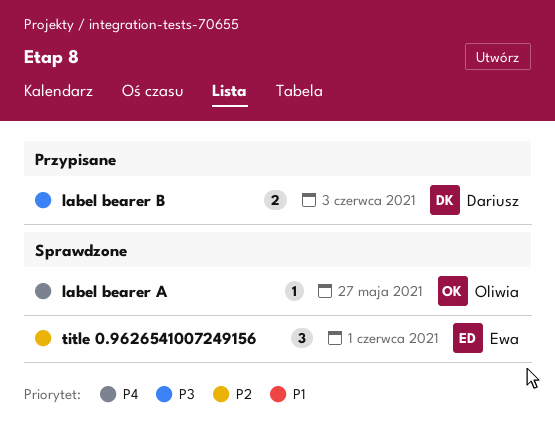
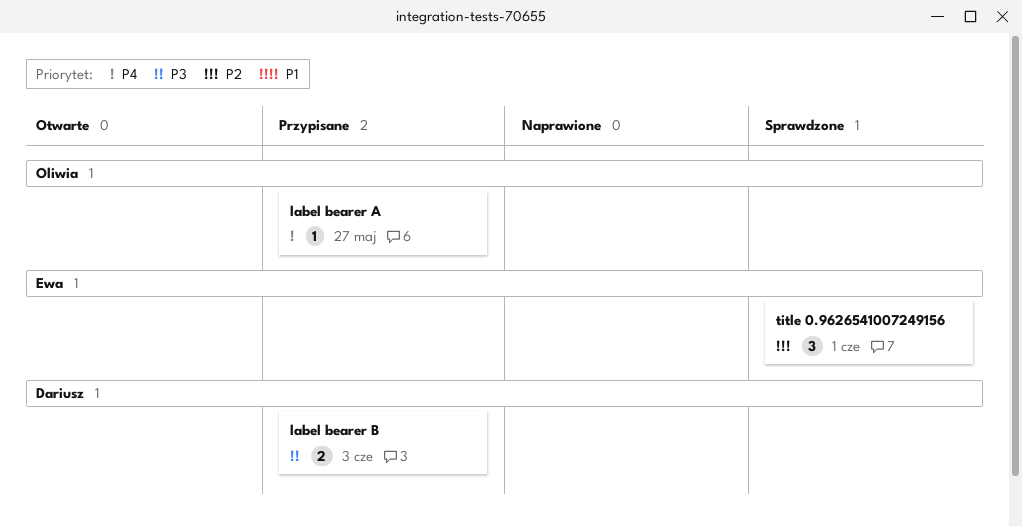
label bearer A, status: Sprawdzone -> Przypisane

